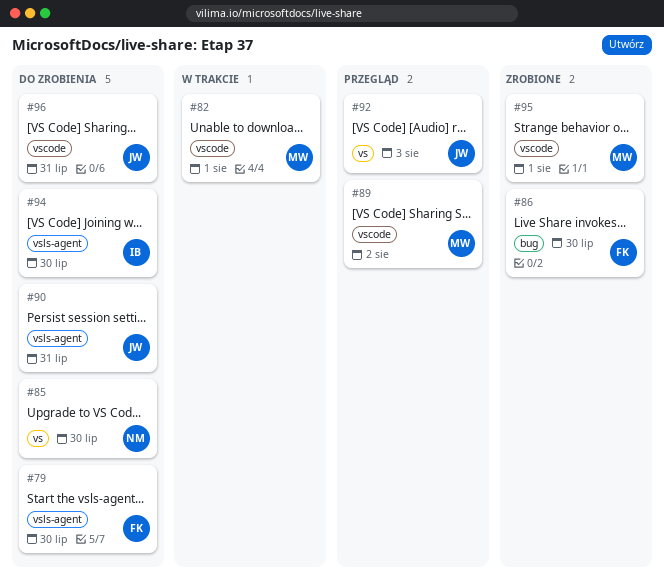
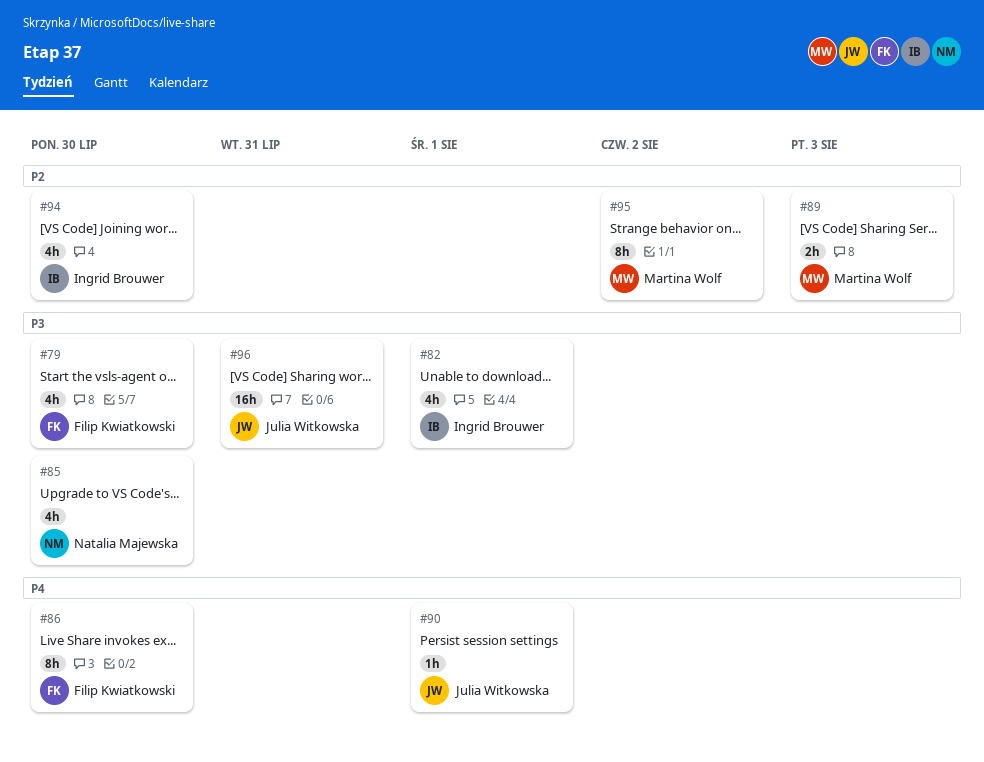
#82, owner: Martina Wolf -> Ingrid Brouwer
#89, due: Aug 2 -> Aug 3
#90, due: Jul 31 -> Aug 1
#92: present -> none
#95, due: Aug 1 -> Aug 2

